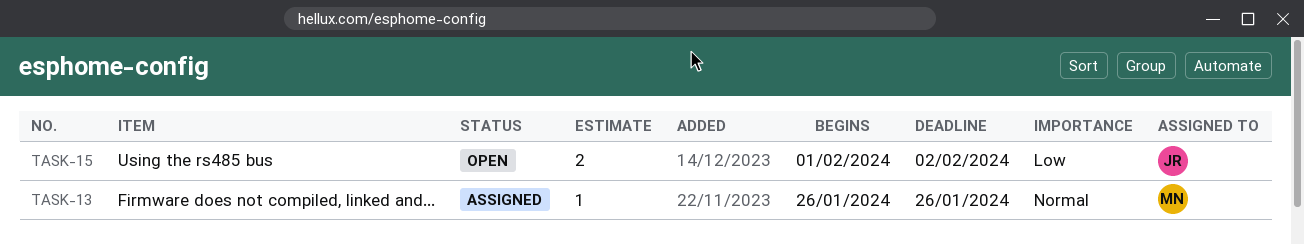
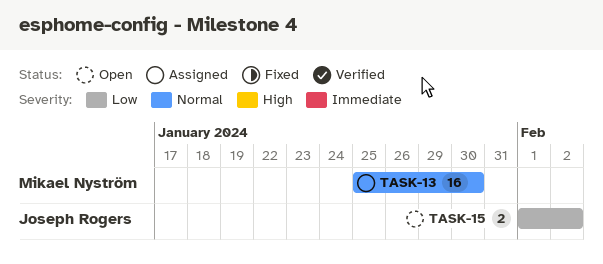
TASK-13, estimate: 1 -> 16
TASK-13, start: Jan 26 -> Jan 25
TASK-13, due: Jan 26 -> Jan 30

